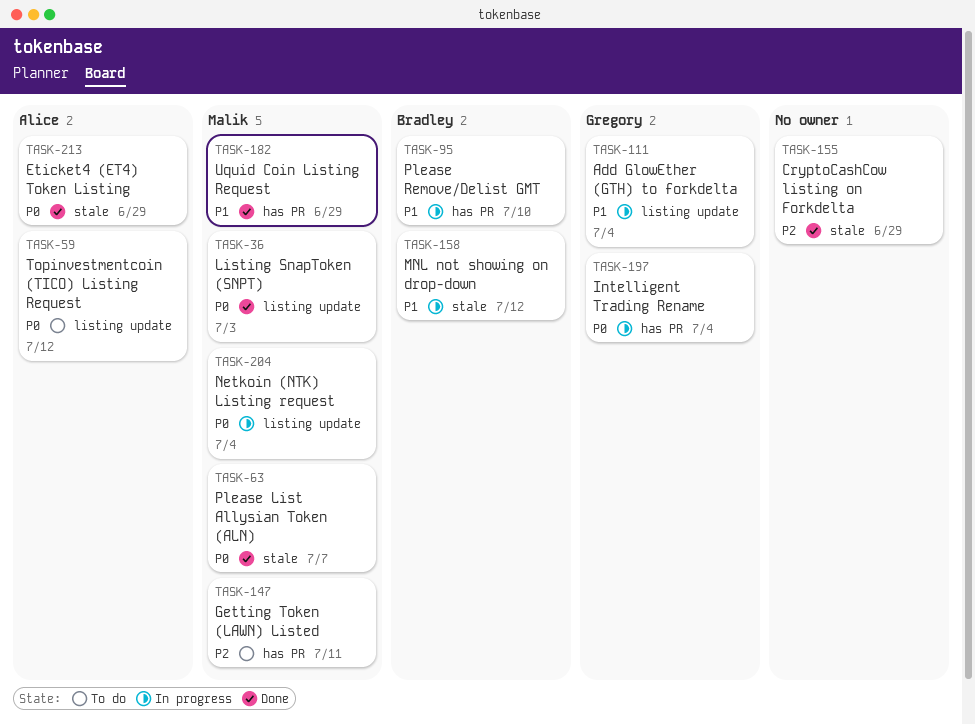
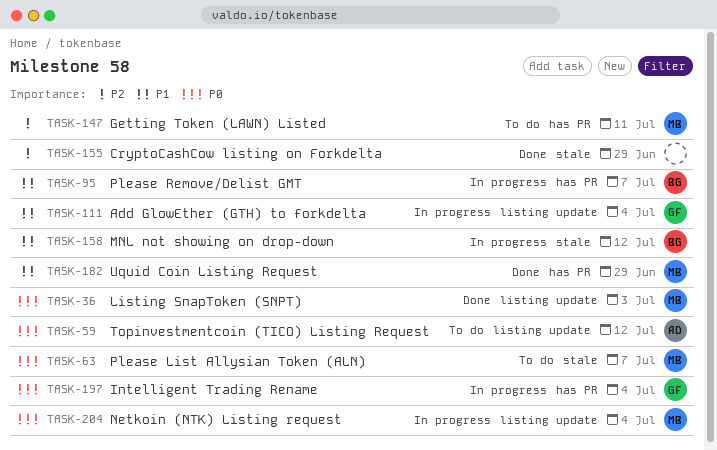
TASK-63, status: Done -> To do
TASK-95, due: Jul 10 -> Jul 7
TASK-213: present -> none

